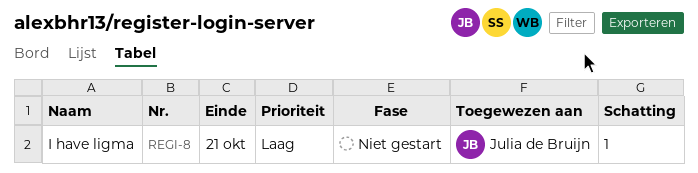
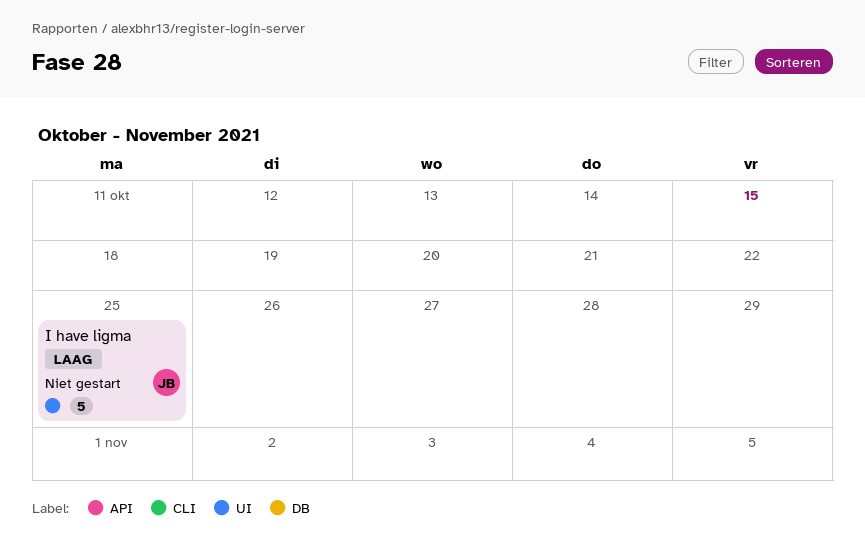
I have ligma, estimate: 1 -> 5
I have ligma, due: Oct 21 -> Oct 25

